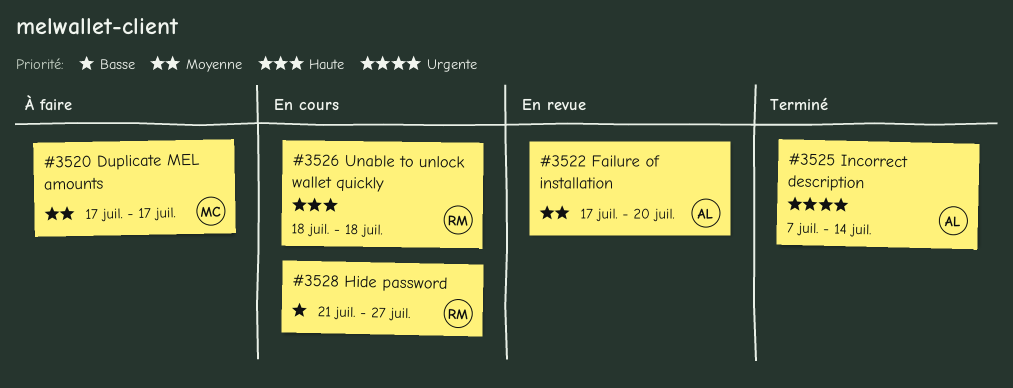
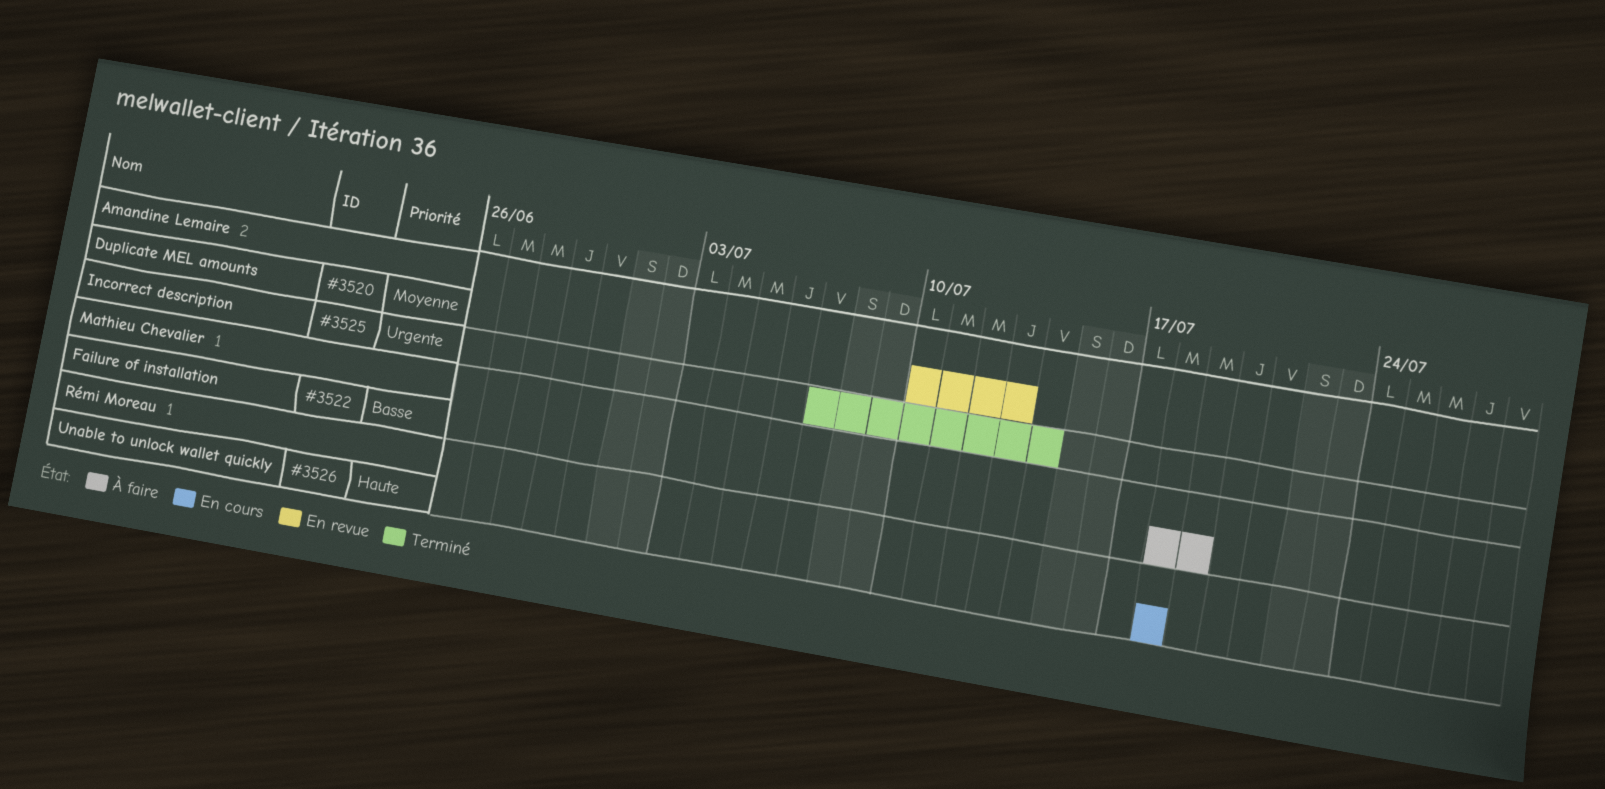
#3520, status: À faire -> En revue
#3520, owner: Mathieu Chevalier -> Amandine Lemaire
#3520, start: Jul 17 -> Jul 10
#3520, due: Jul 17 -> Jul 13
#3522, status: En revue -> À faire
#3522, owner: Amandine Lemaire -> Mathieu Chevalier
#3522, priority: Moyenne -> Basse
#3522, start: Jul 17 -> Jul 18
#3522, due: Jul 20 -> Jul 19
#3528: present -> none

